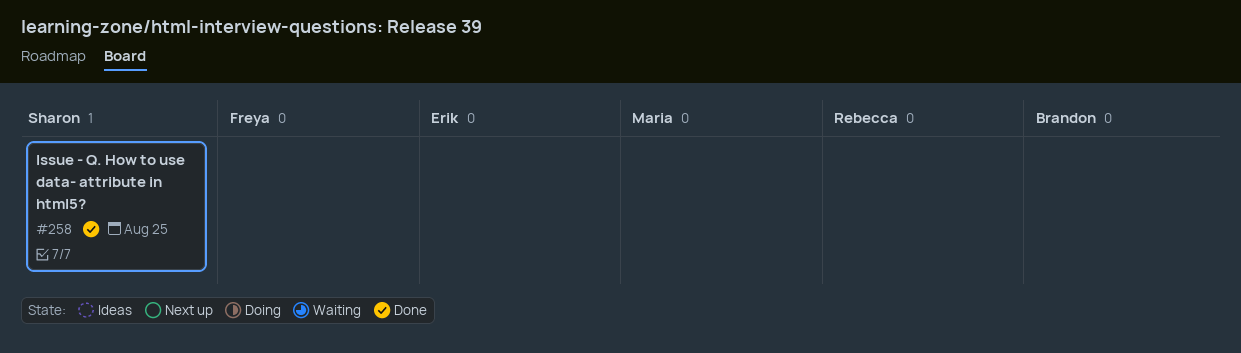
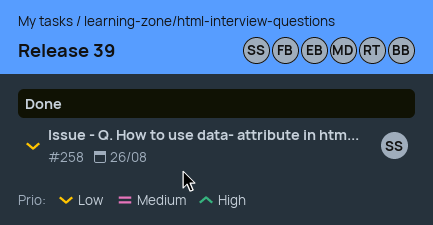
#258, due: Aug 25 -> Aug 26

